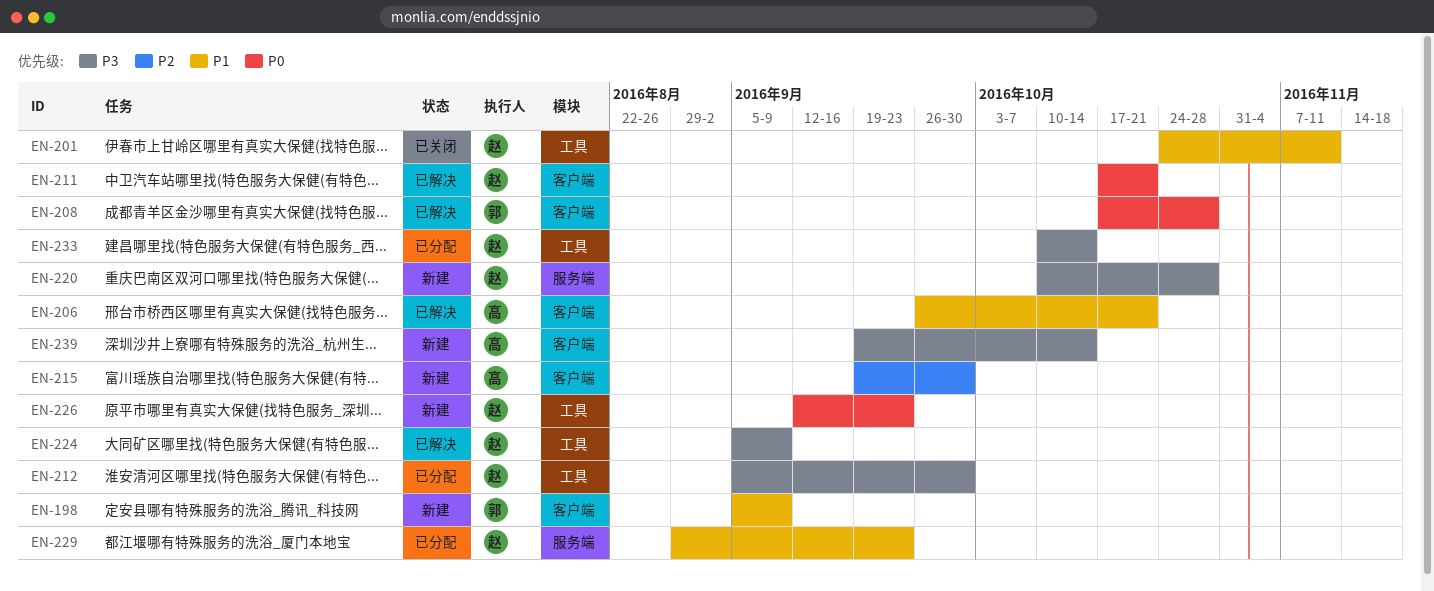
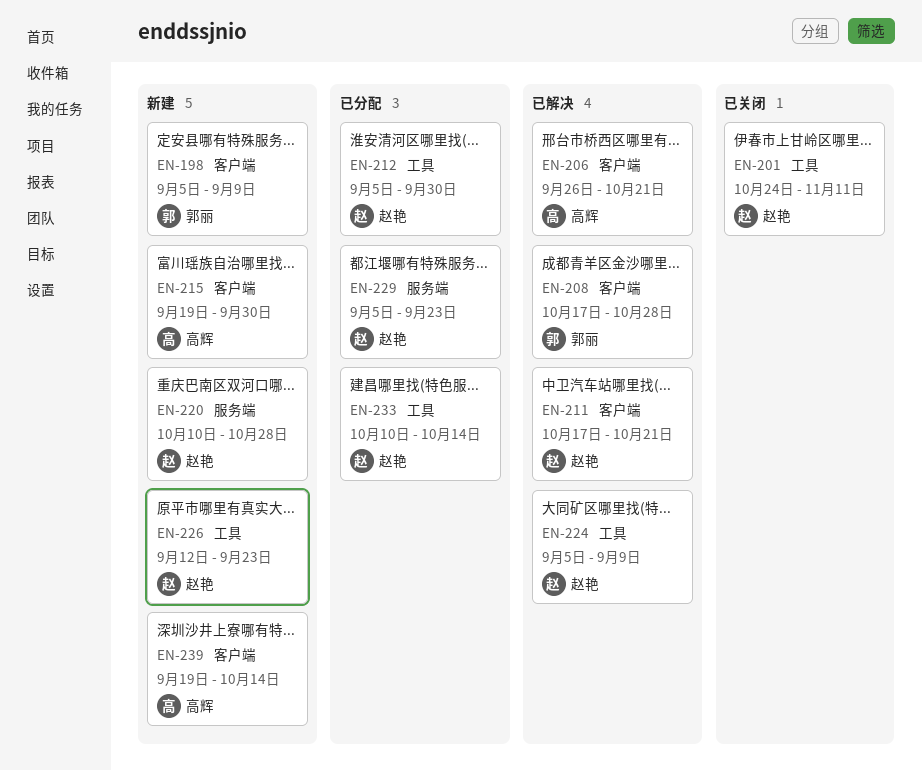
EN-229, start: Aug 29 -> Sep 5

